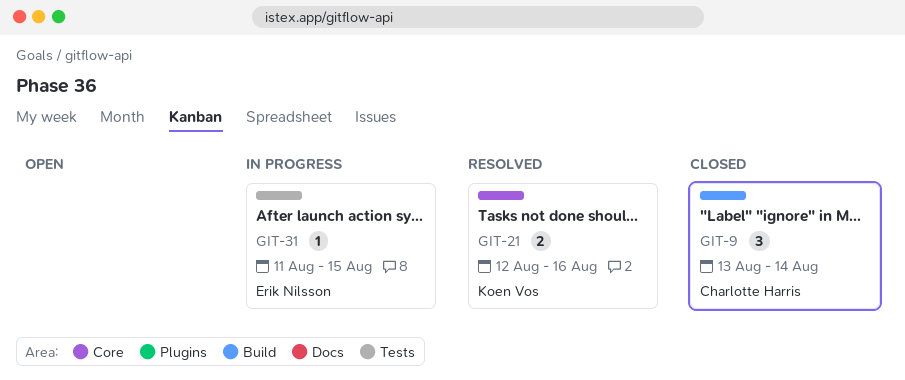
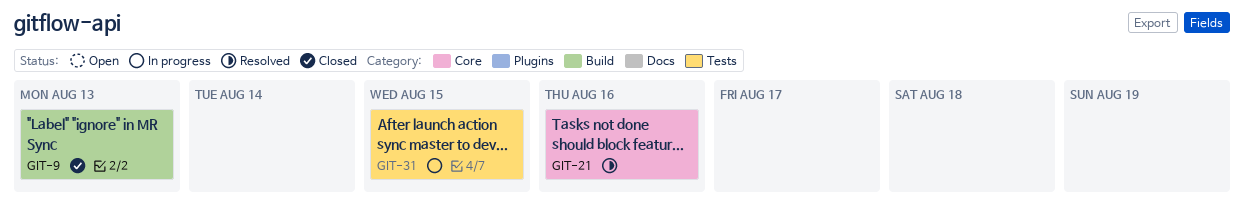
GIT-9, due: Aug 14 -> Aug 13

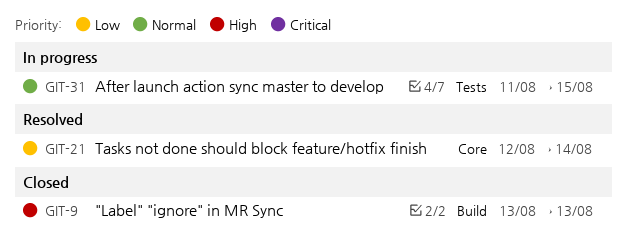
GIT-21, due: Aug 16 -> Aug 14

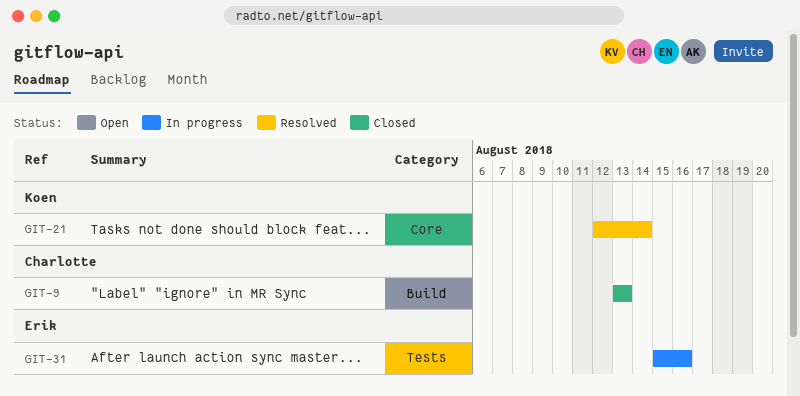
GIT-31, start: Aug 11 -> Aug 15
GIT-31, due: Aug 15 -> Aug 16

